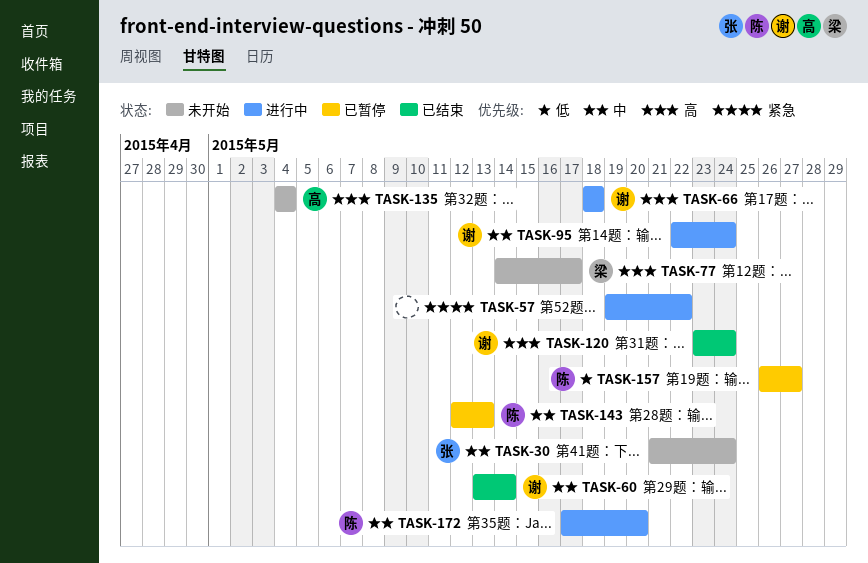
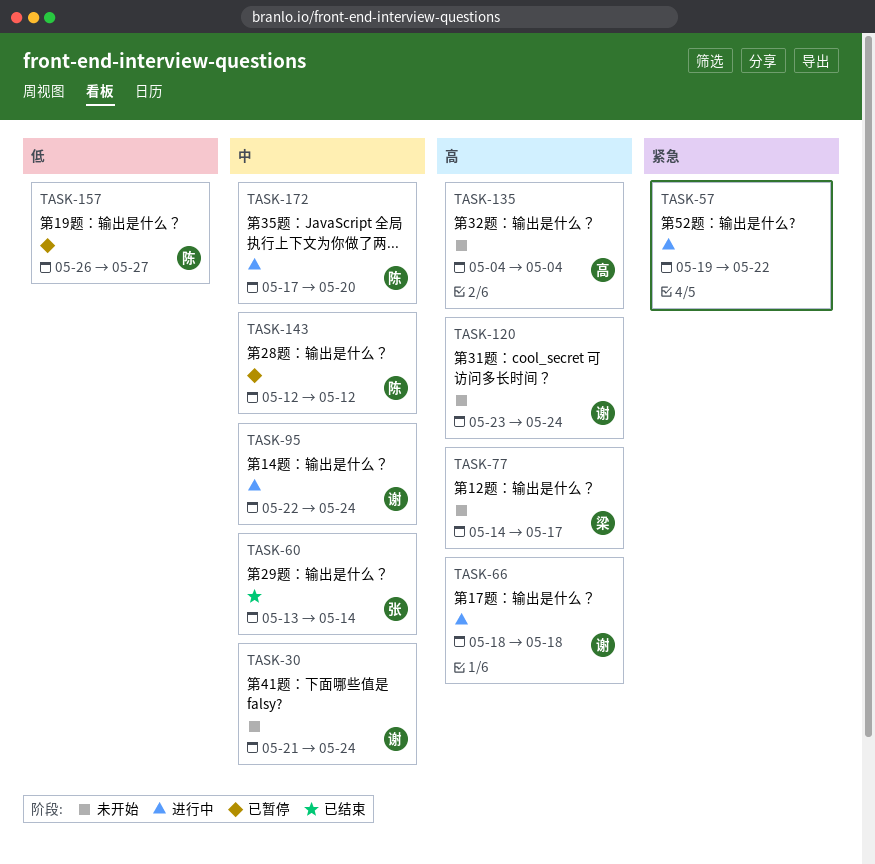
TASK-30, owner: 张 -> 谢
TASK-60, owner: 谢 -> 张
TASK-120, status: 已结束 -> 未开始
TASK-143, due: May 13 -> May 12

